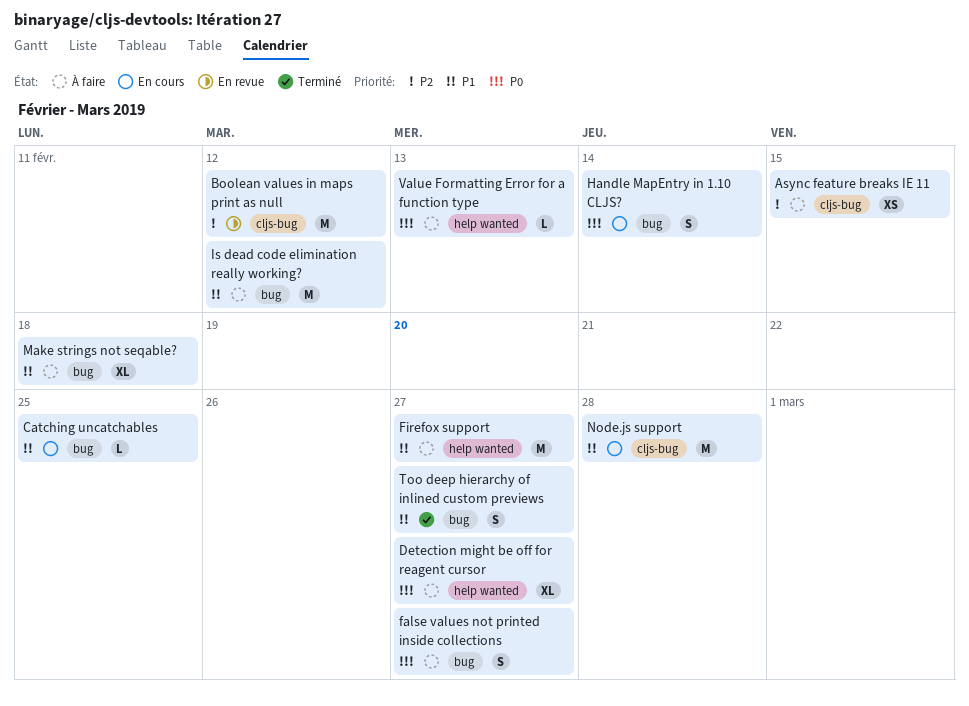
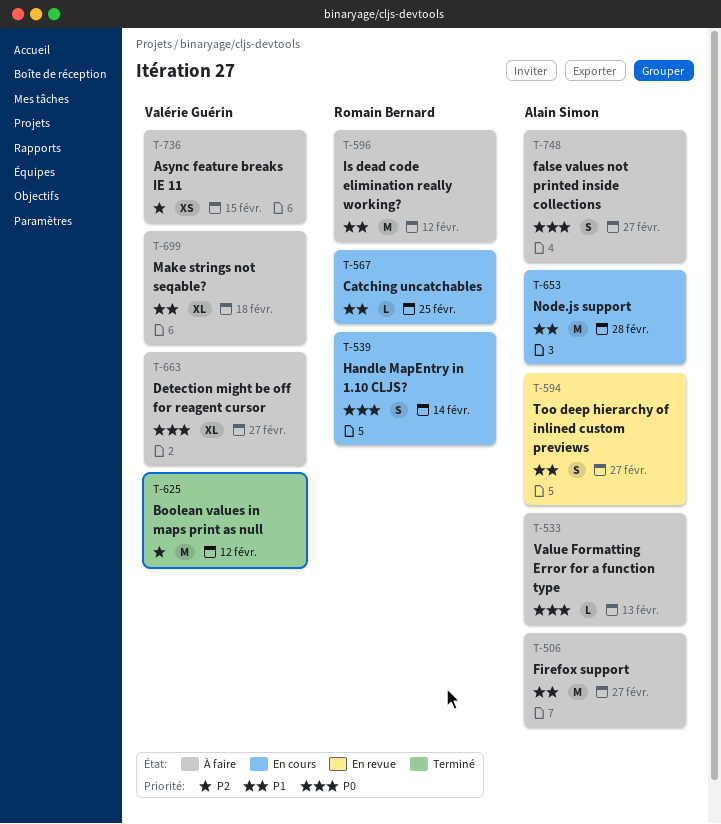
Boolean values in maps print as null, status: En revue -> Terminé
Too deep hierarchy of inlined custom previews, status: Terminé -> En revue

